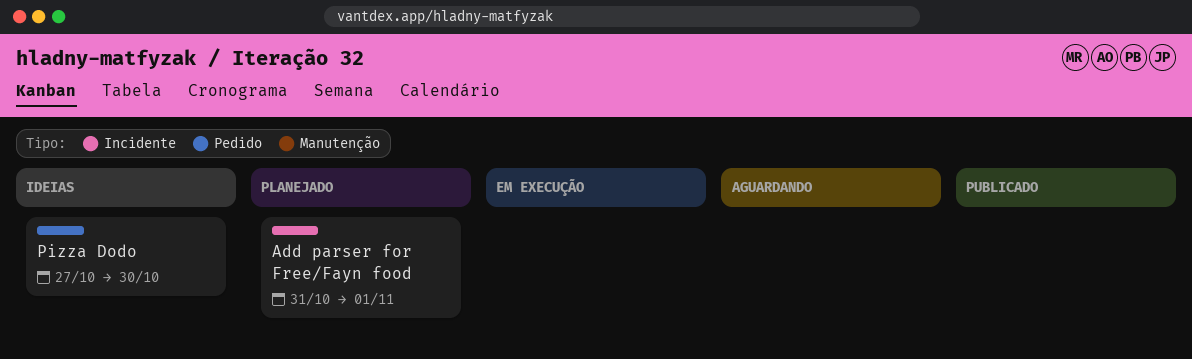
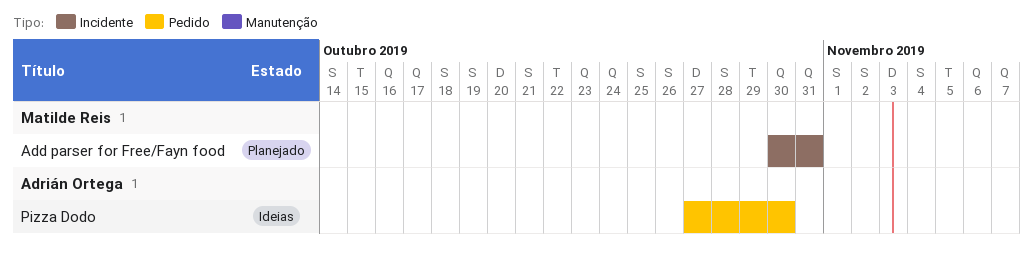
Add parser for Free/Fayn food, start: Oct 31 -> Oct 30
Add parser for Free/Fayn food, due: Nov 1 -> Oct 31

